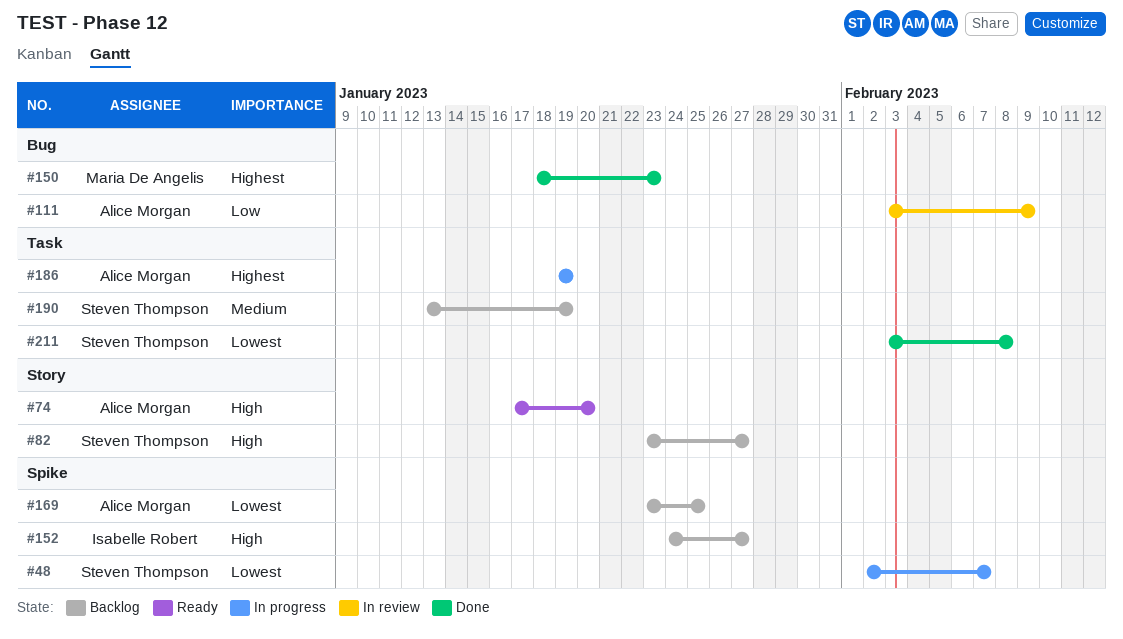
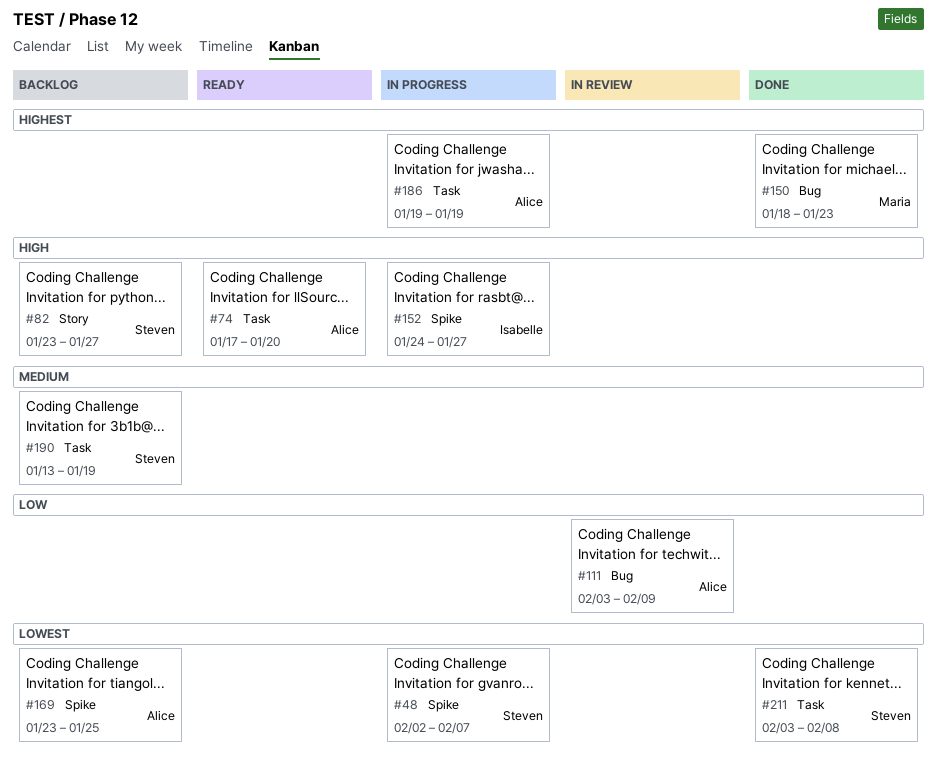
#74, label: Story -> Task
#152, status: Backlog -> In progress

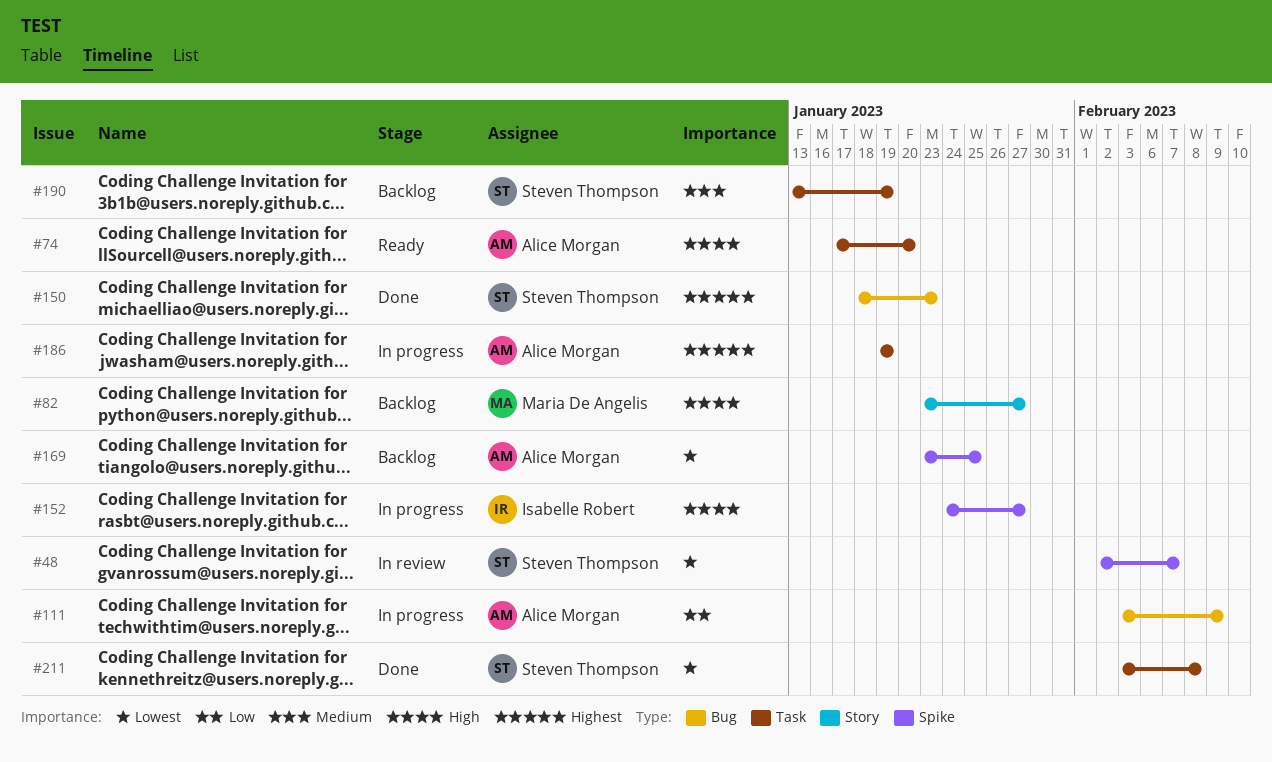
#48, status: In progress -> In review
#82, owner: Steven Thompson -> Maria De Angelis
#111, status: In review -> In progress
#150, owner: Maria De Angelis -> Steven Thompson

